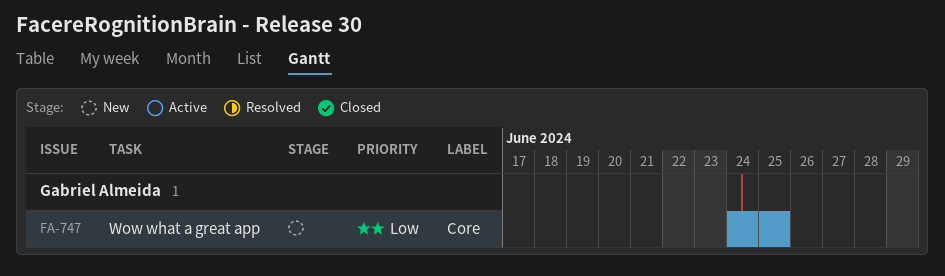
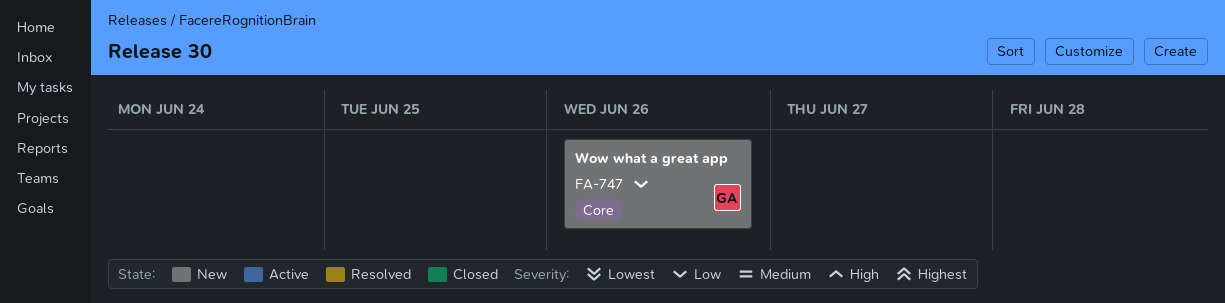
FA-747, due: Jun 25 -> Jun 26

